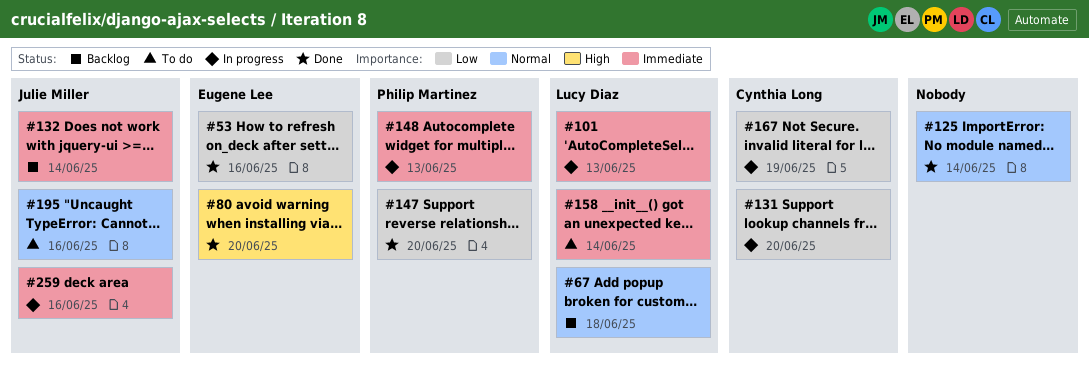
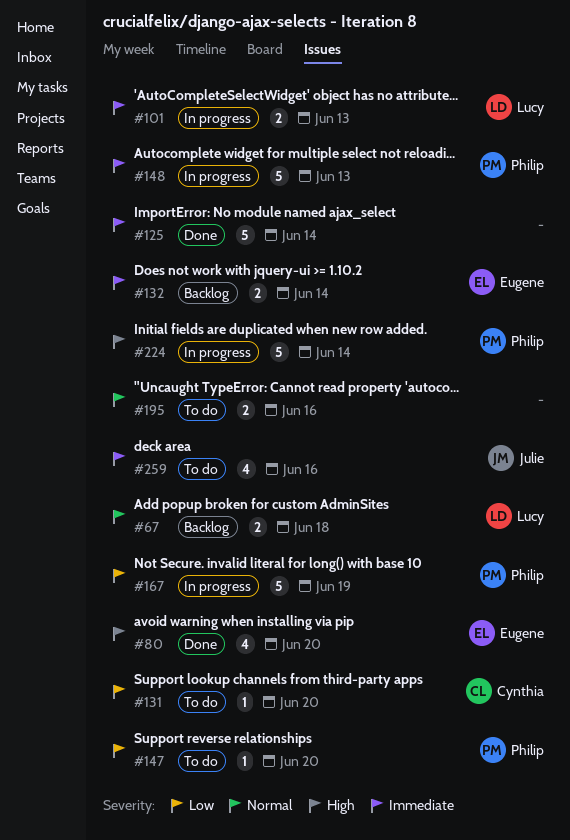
#53: present -> none
#125, priority: Normal -> Immediate
#131, status: In progress -> To do
#132, owner: Julie Miller -> Eugene Lee
#147, status: Done -> To do
#158: present -> none
#167, owner: Cynthia Long -> Philip Martinez
#195, owner: Julie Miller -> none
#224: none -> present
#259, status: In progress -> To do

